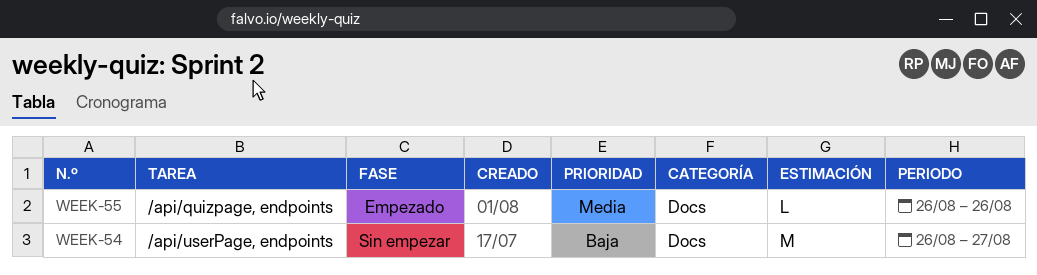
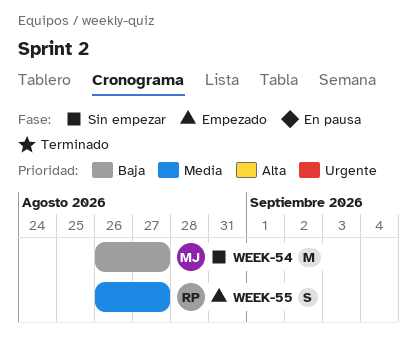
WEEK-55, estimate: L -> S
WEEK-55, due: Aug 26 -> Aug 27

